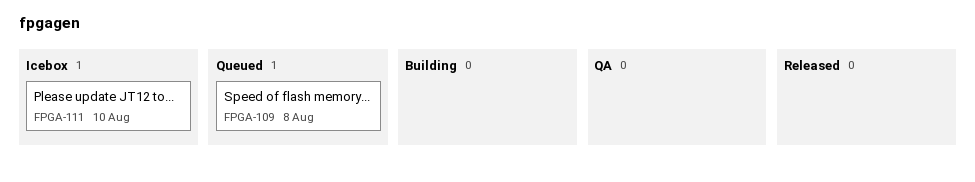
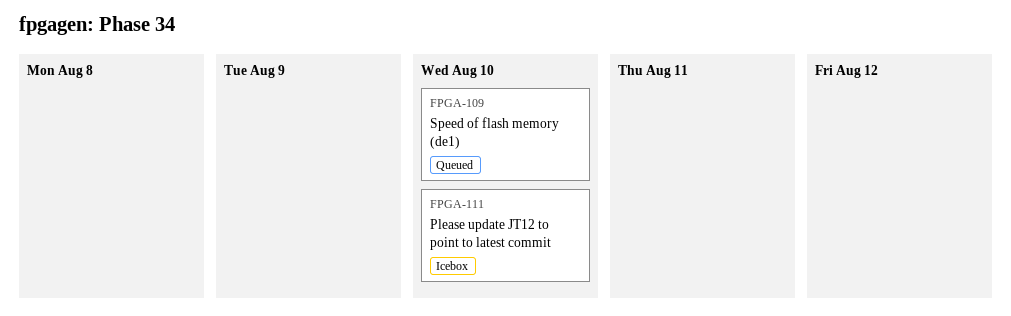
FPGA-109, due: Aug 8 -> Aug 10

